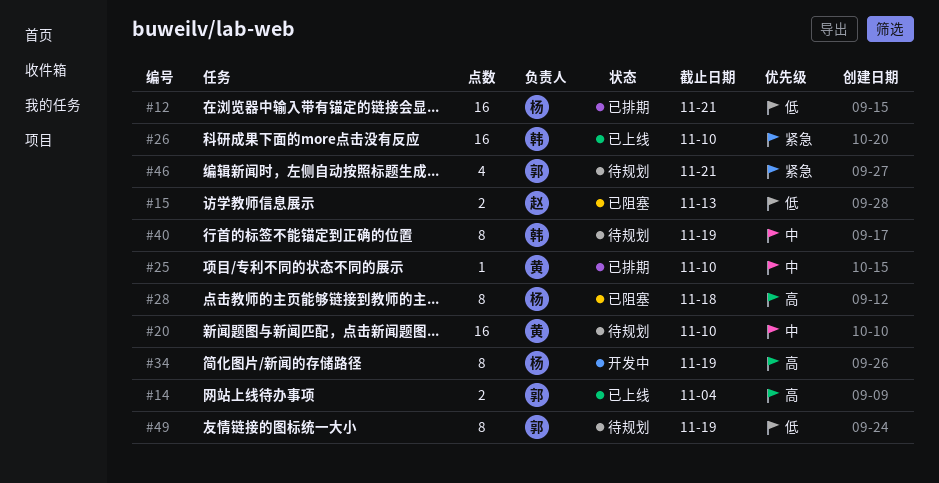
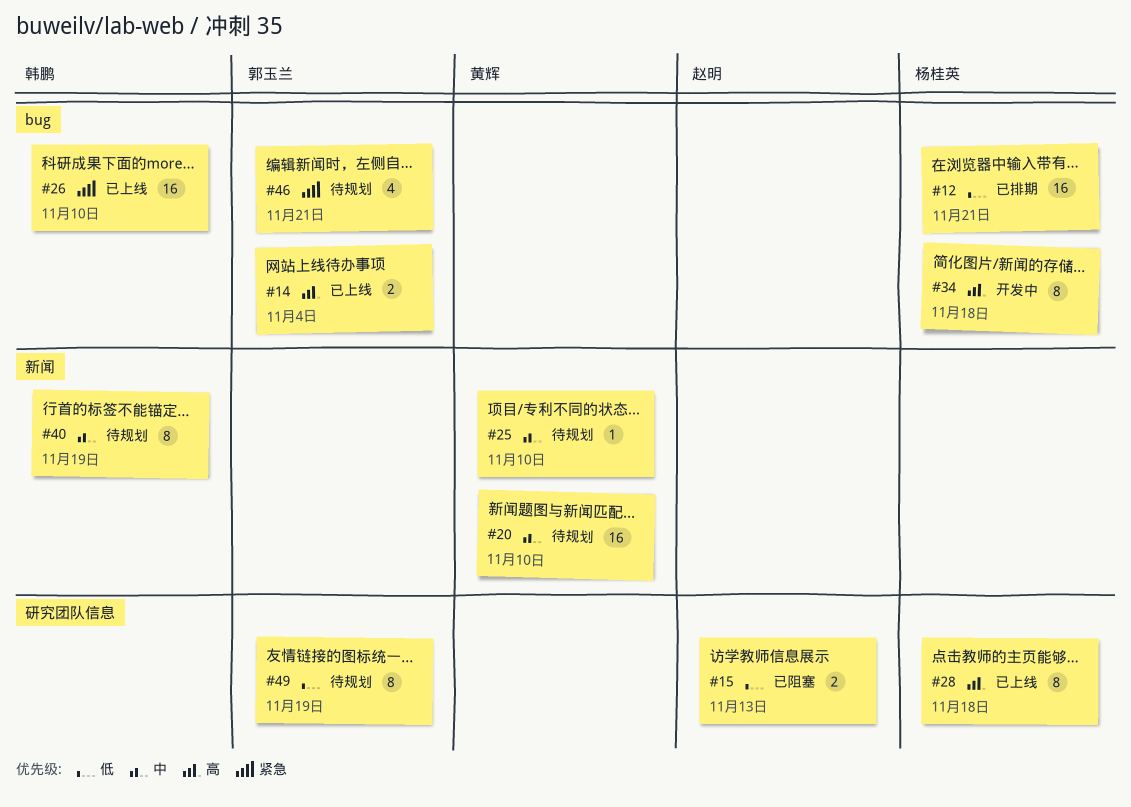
#25, status: 已排期 -> 待规划
#28, status: 已阻塞 -> 已上线
#34, due: Nov 19 -> Nov 18

